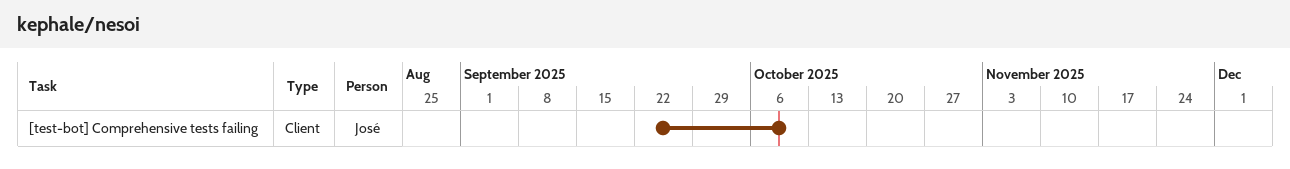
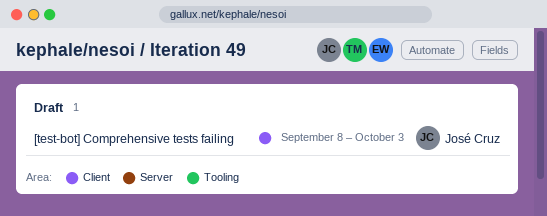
[test-bot] Comprehensive tests failing, start: Sep 22 -> Sep 8
[test-bot] Comprehensive tests failing, due: Oct 10 -> Oct 3

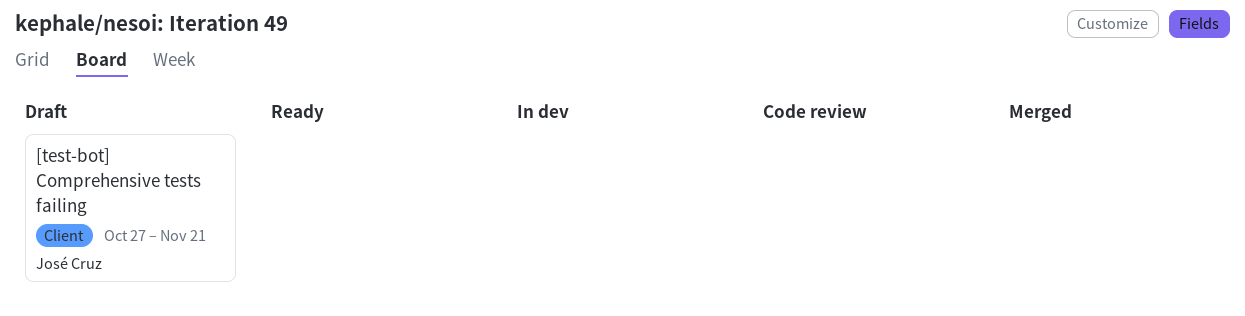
[test-bot] Comprehensive tests failing, start: Sep 8 -> Oct 27
[test-bot] Comprehensive tests failing, due: Oct 3 -> Nov 21

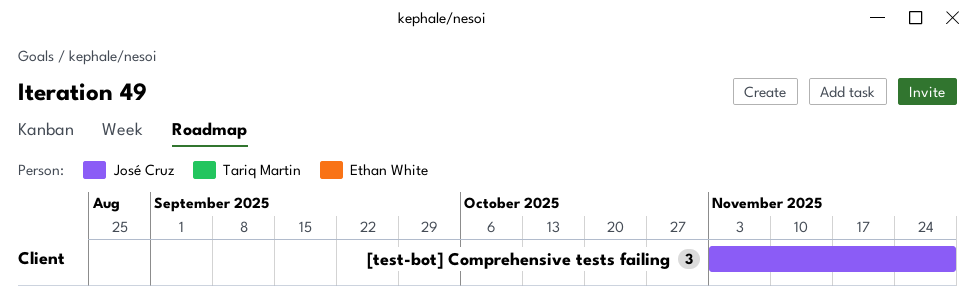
[test-bot] Comprehensive tests failing, start: Oct 27 -> Nov 3
[test-bot] Comprehensive tests failing, due: Nov 21 -> Nov 28

